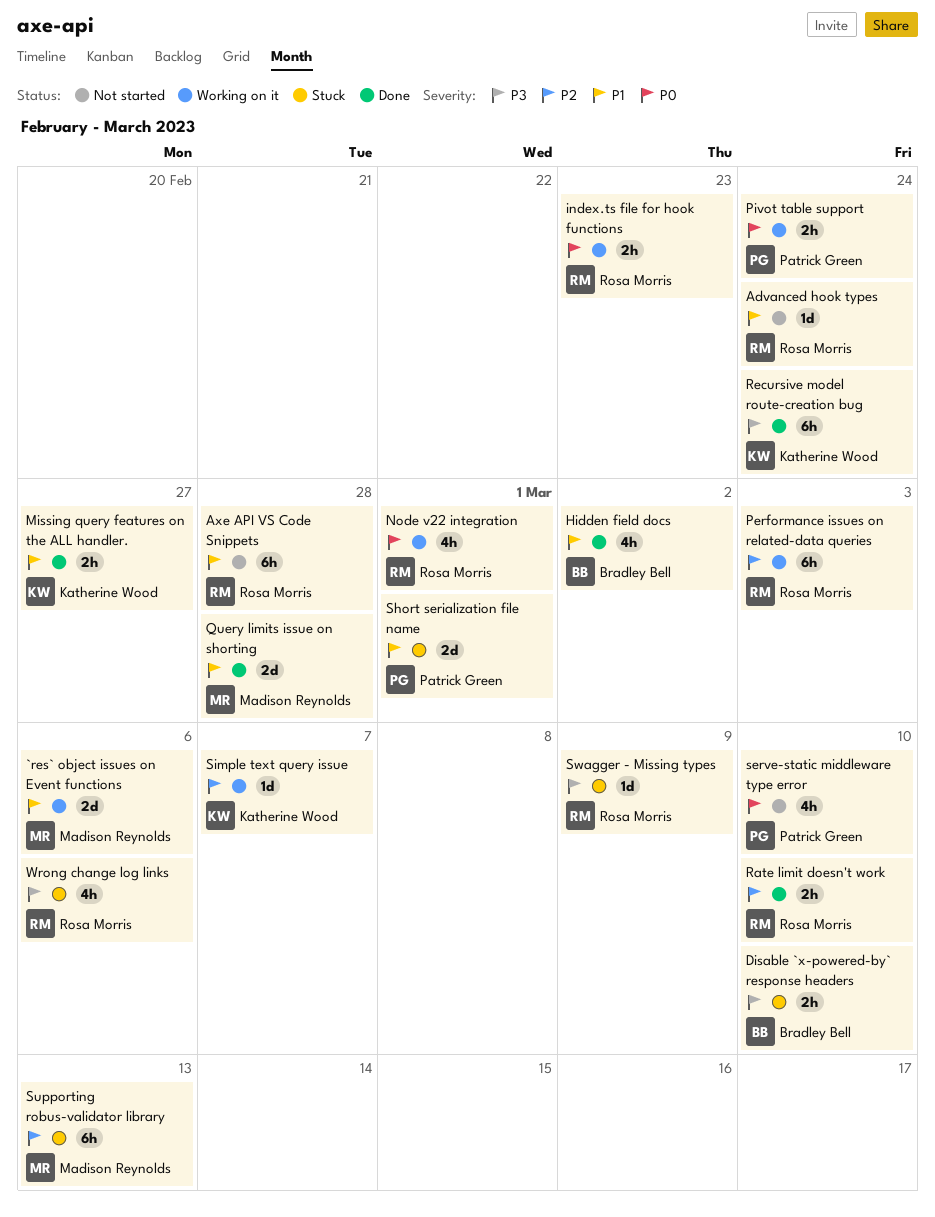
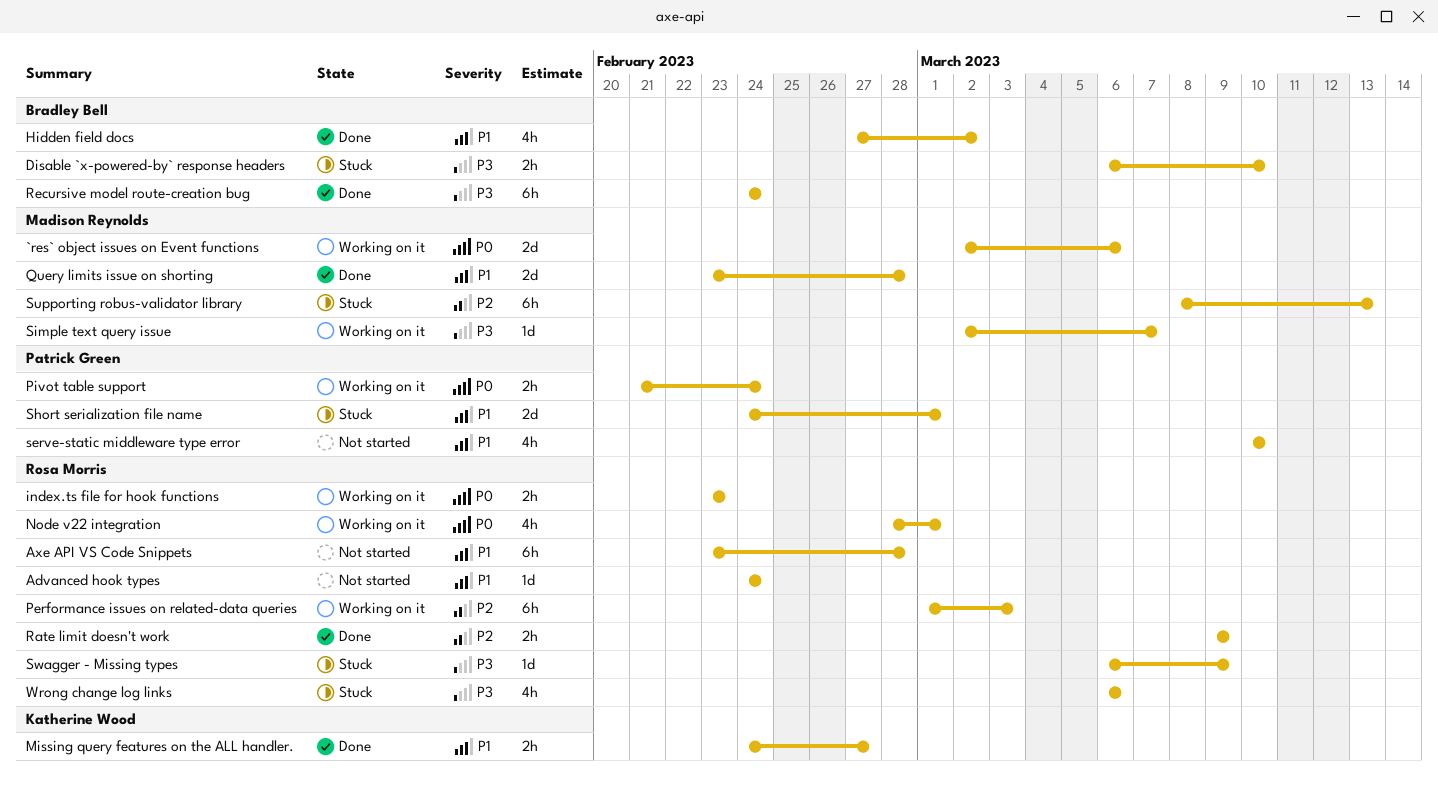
`res` object issues on Event functions, priority: P1 -> P0
Rate limit doesn't work, due: Mar 10 -> Mar 9
Recursive model route-creation bug, owner: Katherine Wood -> Bradley Bell
serve-static middleware type error, priority: P0 -> P1
Simple text query issue, owner: Katherine Wood -> Madison Reynolds
Simple text query issue, priority: P2 -> P3

